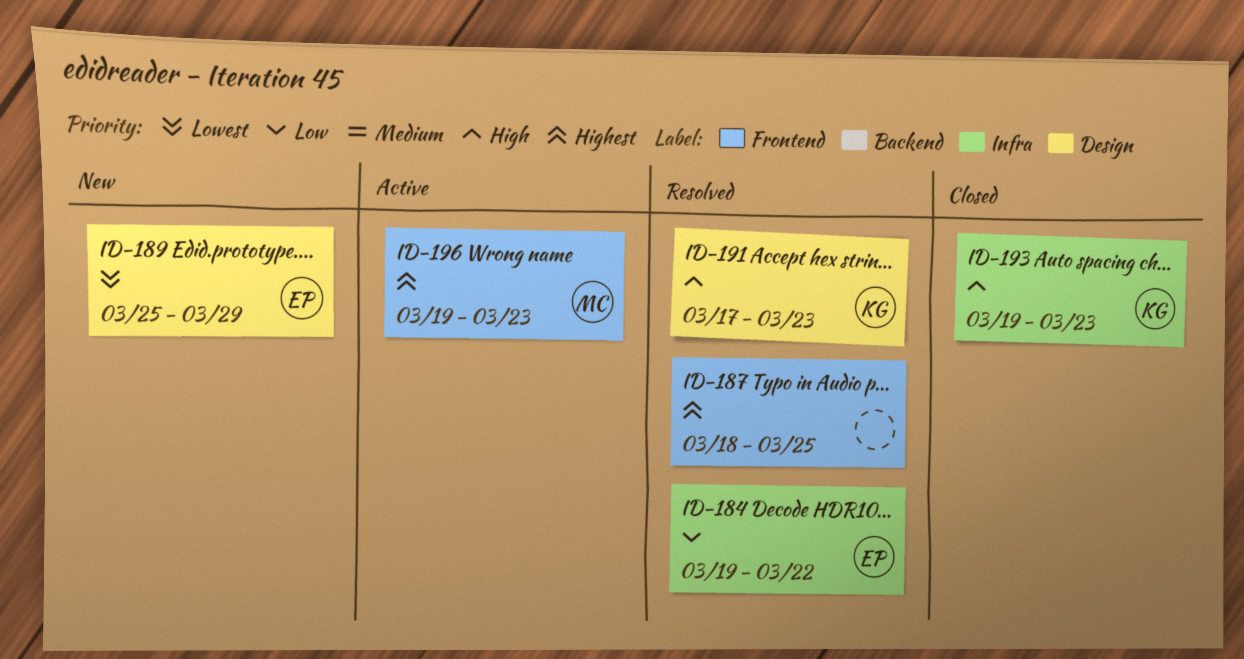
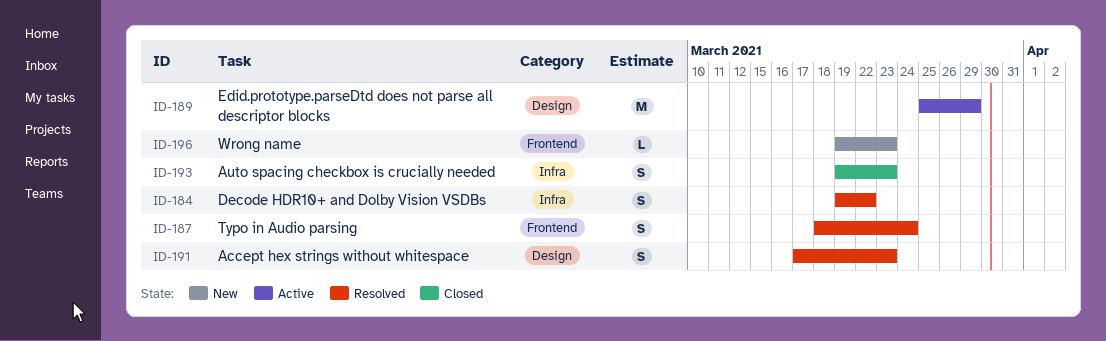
ID-187, due: Mar 25 -> Mar 24
ID-189, status: New -> Active
ID-196, status: Active -> New

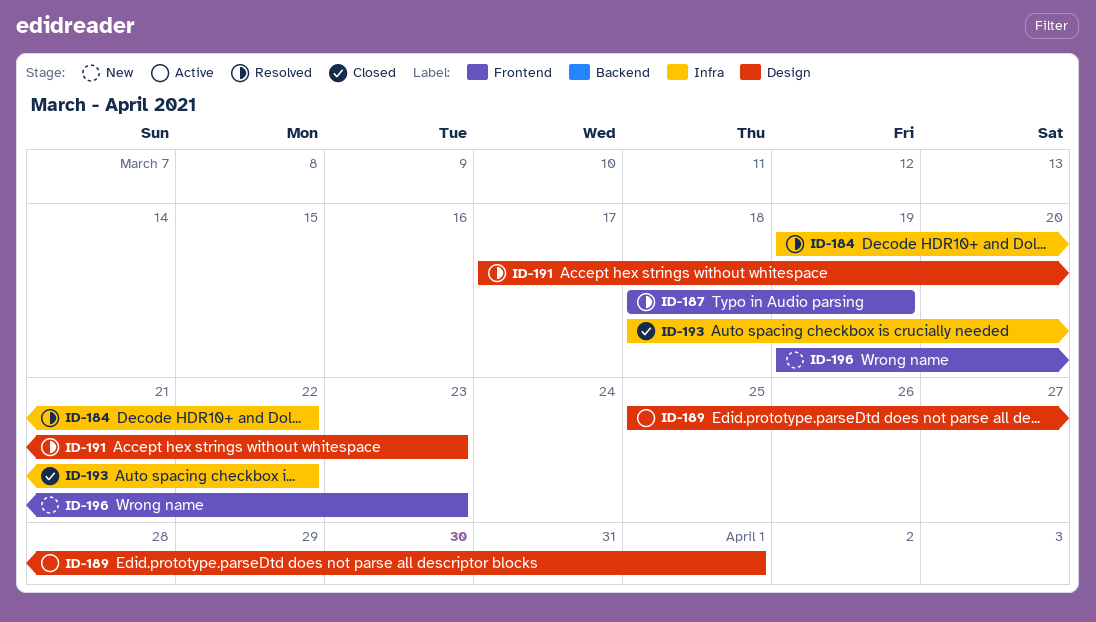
ID-187, due: Mar 24 -> Mar 19
ID-189, due: Mar 29 -> Apr 1
ID-193, start: Mar 19 -> Mar 18
ID-193, due: Mar 23 -> Mar 22

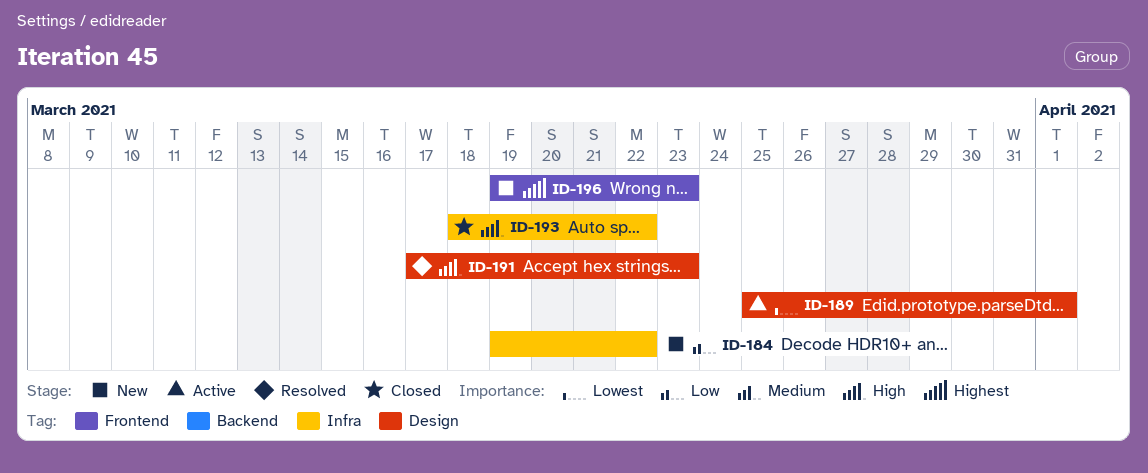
ID-184, status: Resolved -> New
ID-187: present -> none

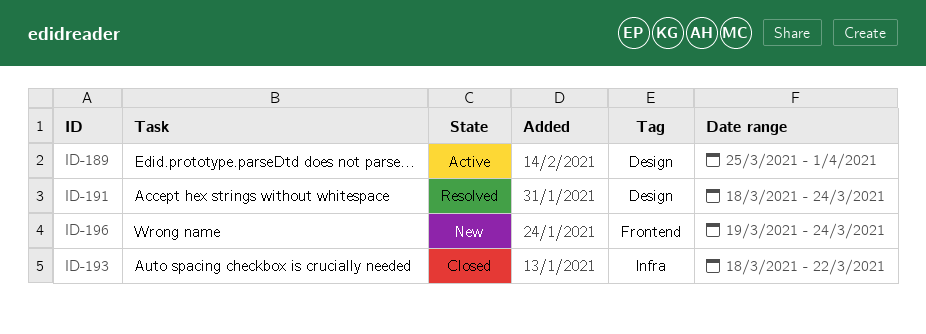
ID-184: present -> none
ID-191, start: Mar 17 -> Mar 18
ID-191, due: Mar 23 -> Mar 24
ID-196, due: Mar 23 -> Mar 24

